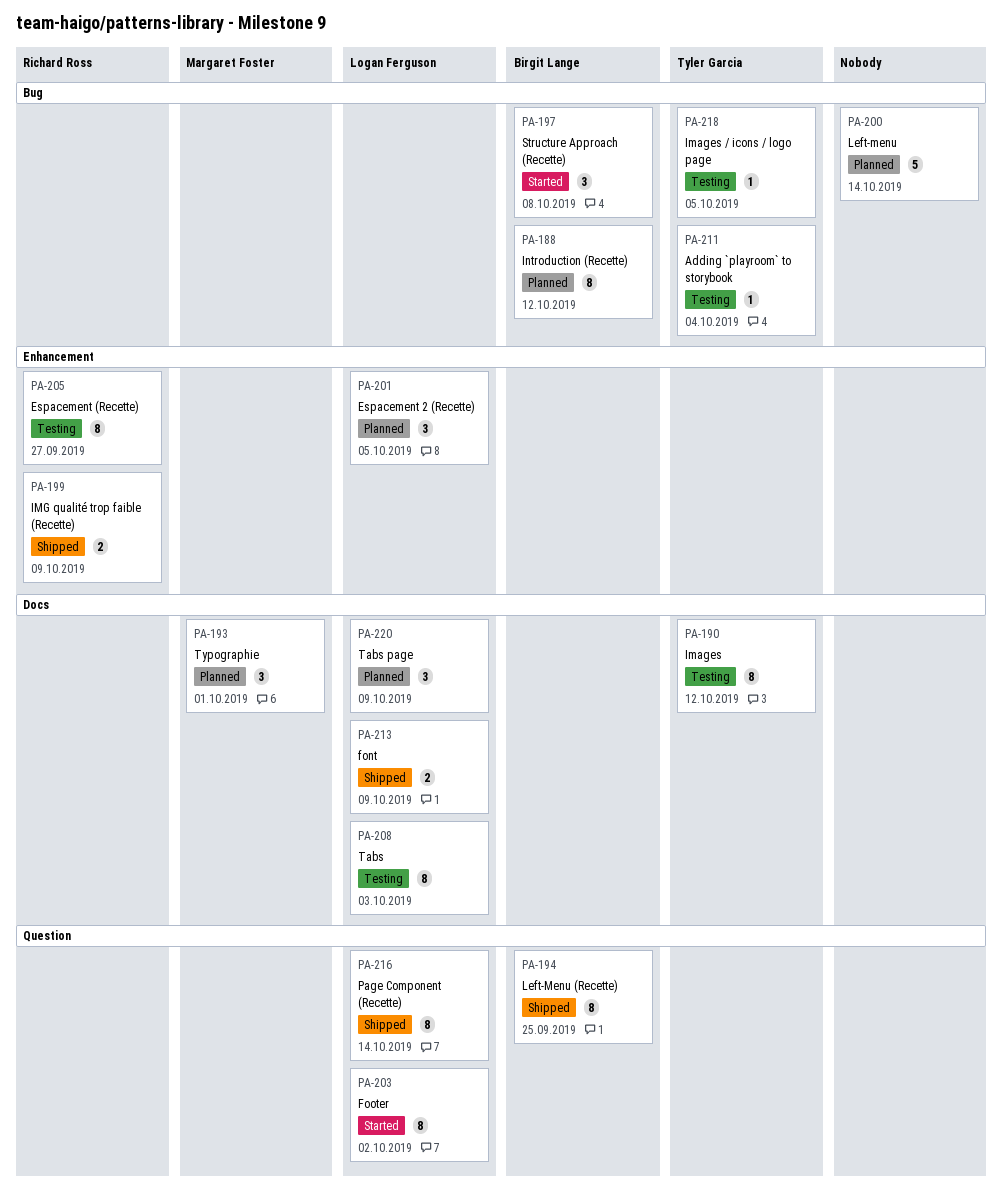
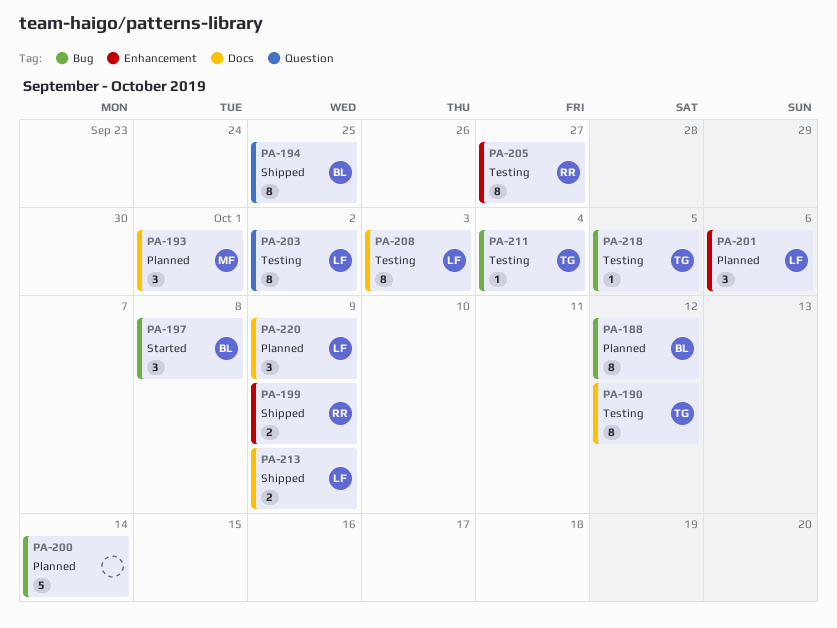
PA-201, due: Oct 5 -> Oct 6
PA-203, status: Started -> Testing
PA-216: present -> none

